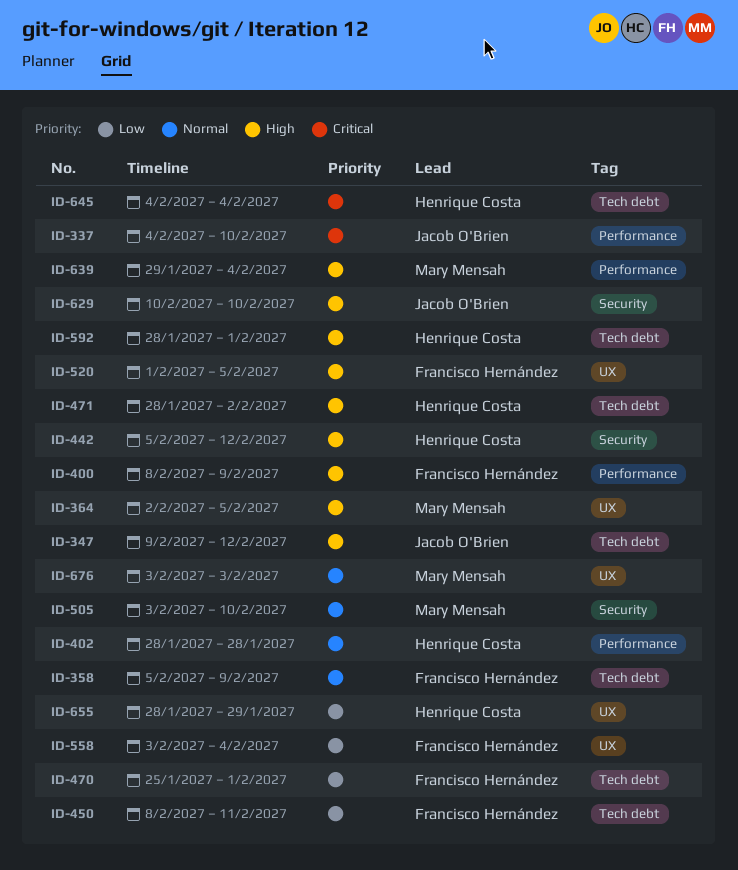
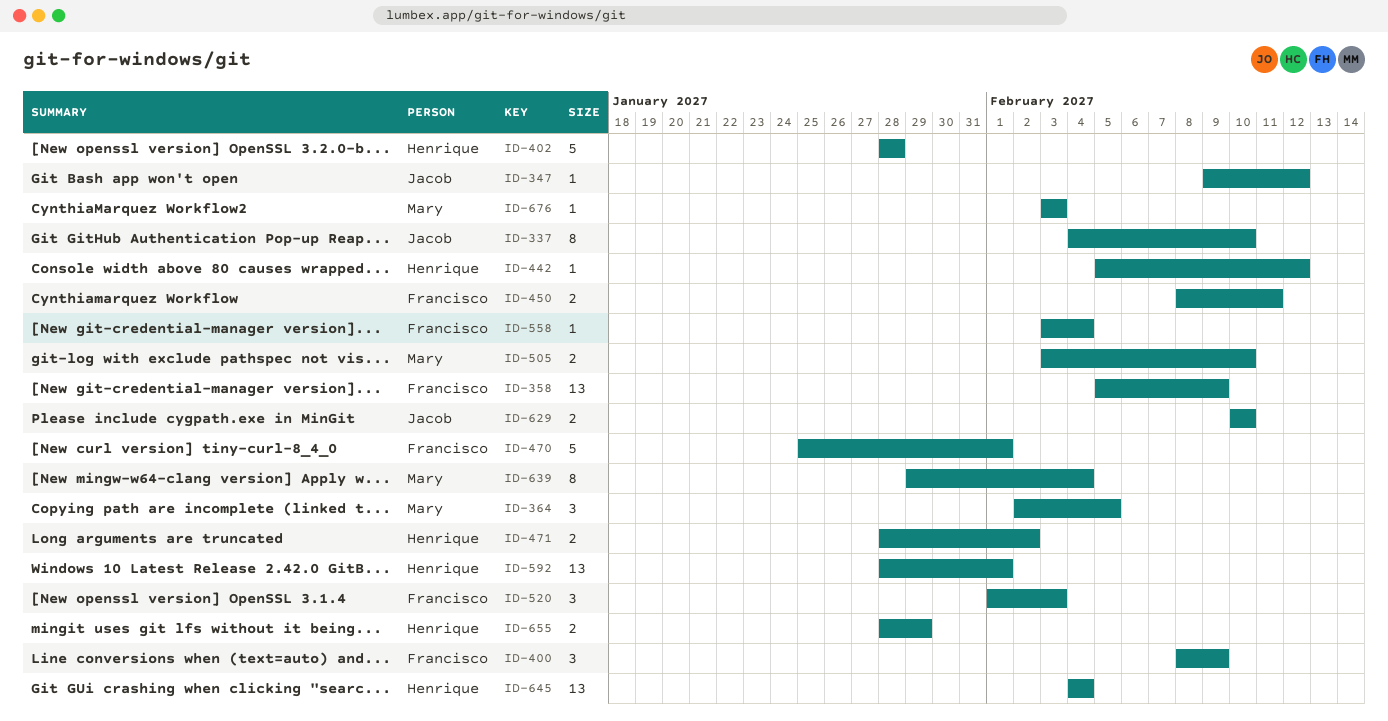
ID-520, due: Feb 5 -> Feb 3

